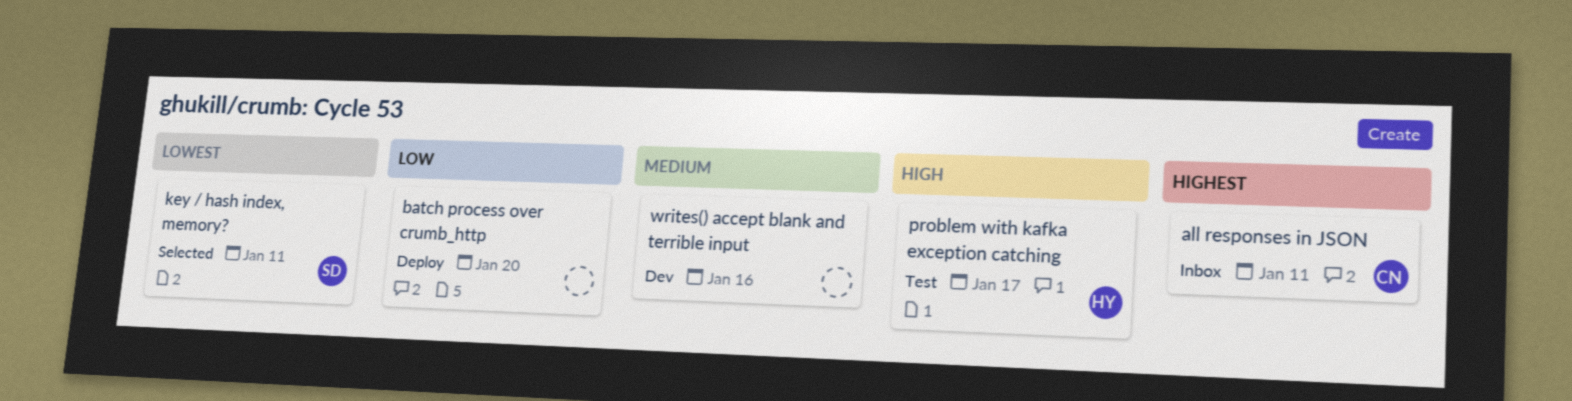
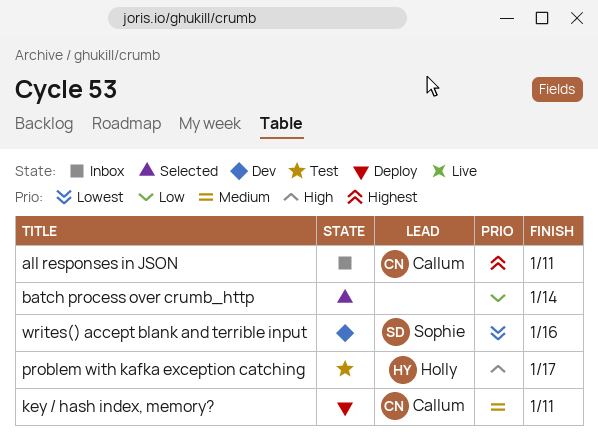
batch process over crumb_http, status: Deploy -> Selected
batch process over crumb_http, due: Jan 20 -> Jan 14
key / hash index, memory?, status: Selected -> Deploy
key / hash index, memory?, owner: Sophie -> Callum
key / hash index, memory?, priority: Lowest -> Medium
writes() accept blank and terrible input, owner: none -> Sophie
writes() accept blank and terrible input, priority: Medium -> Lowest

